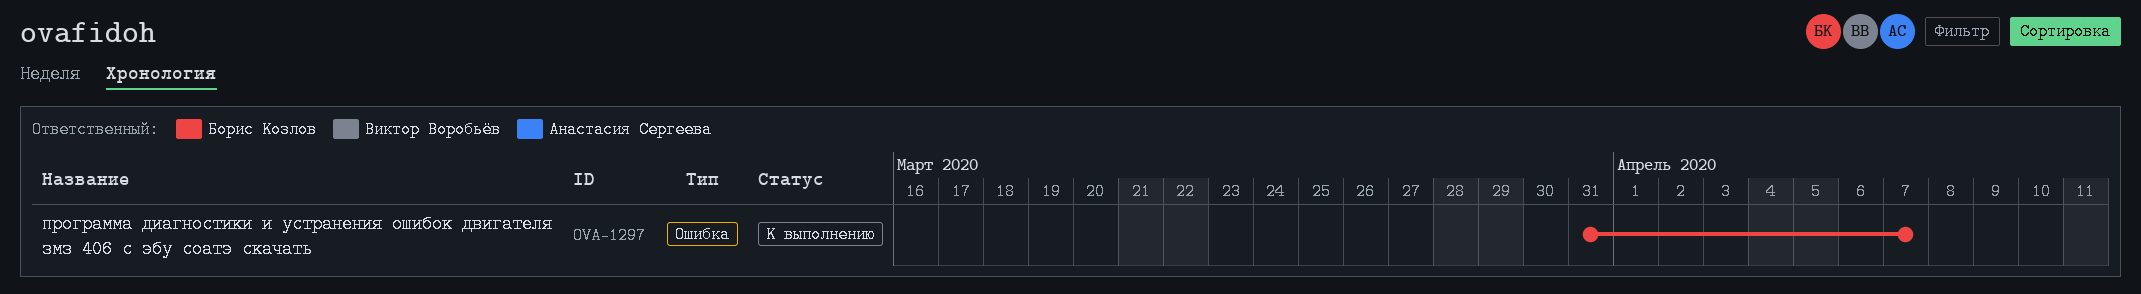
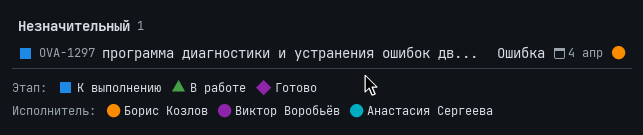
OVA-1297, due: Apr 7 -> Apr 4

